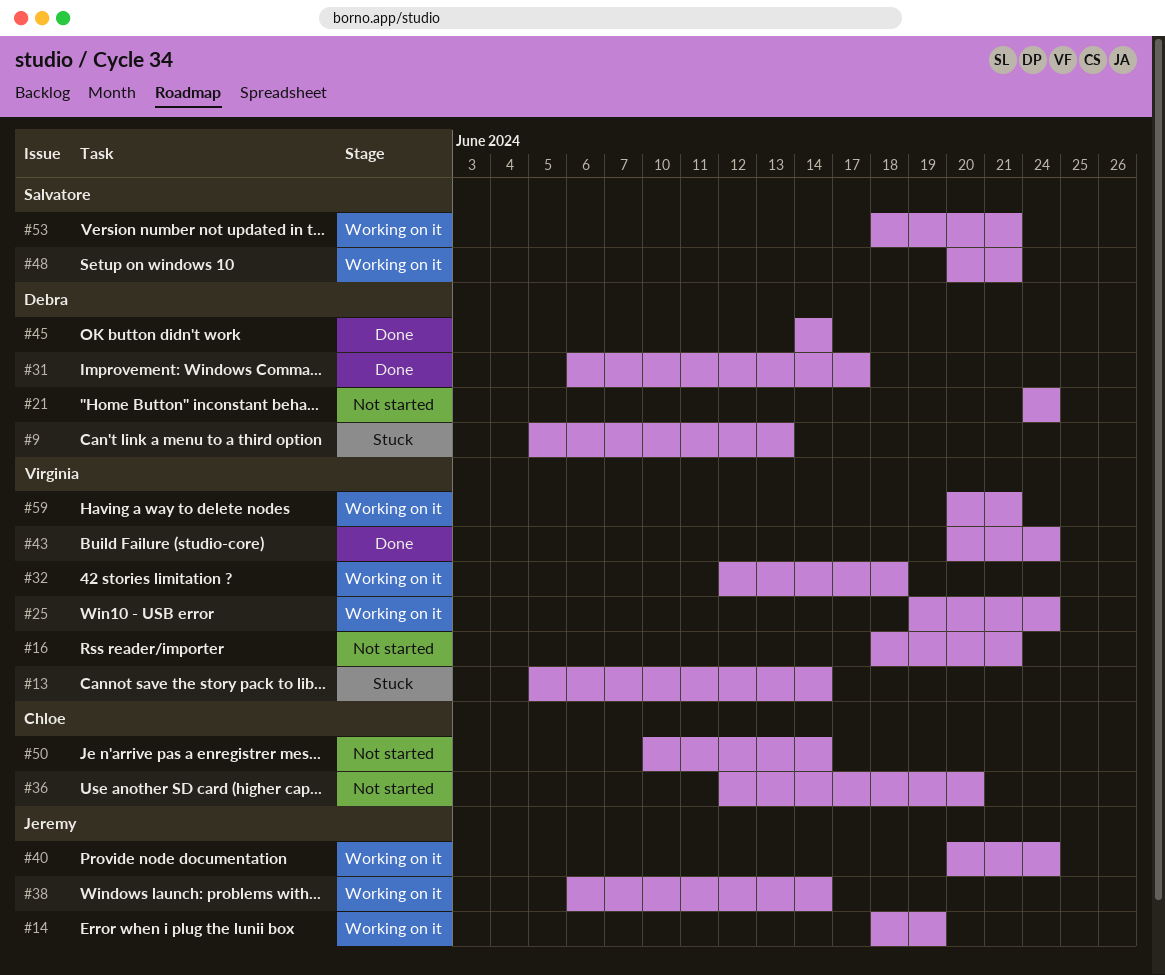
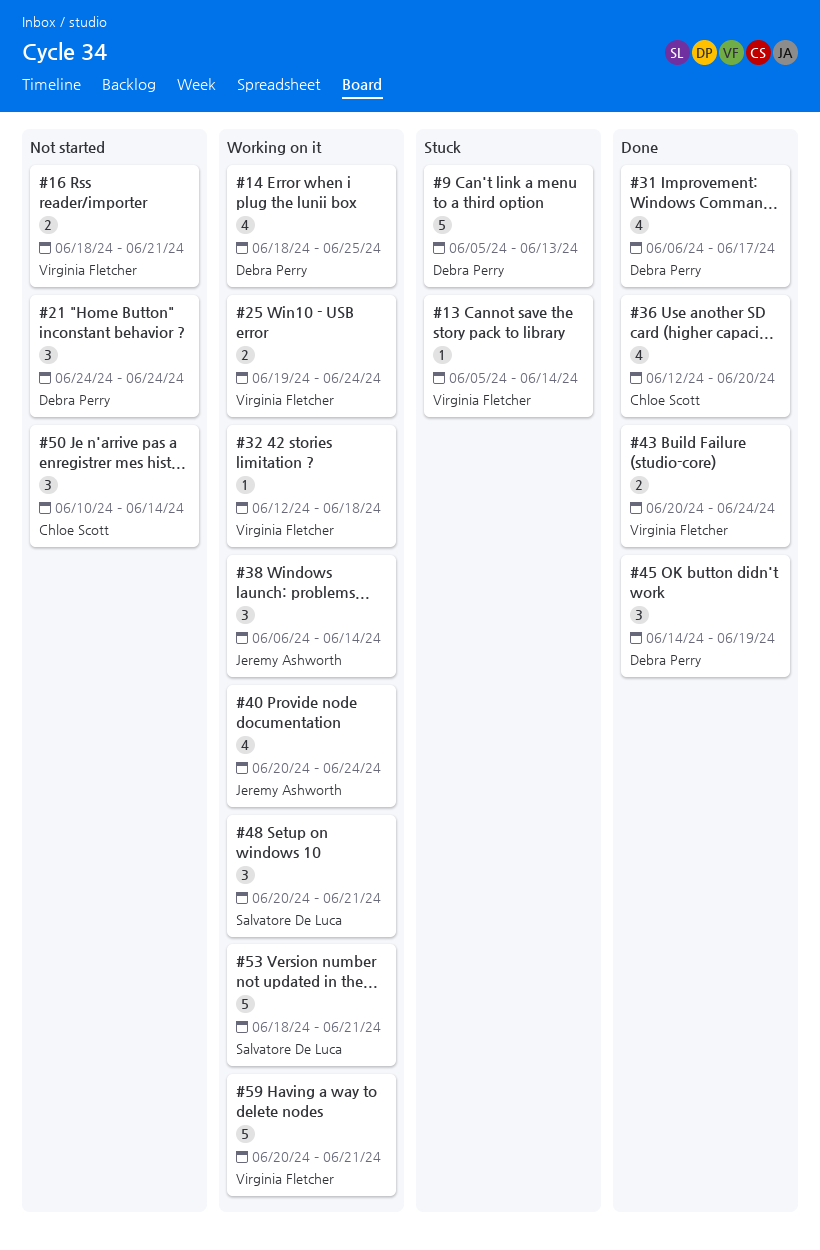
#14, owner: Jeremy Ashworth -> Debra Perry
#14, due: Jun 19 -> Jun 25
#36, status: Not started -> Done
#45, due: Jun 14 -> Jun 19

